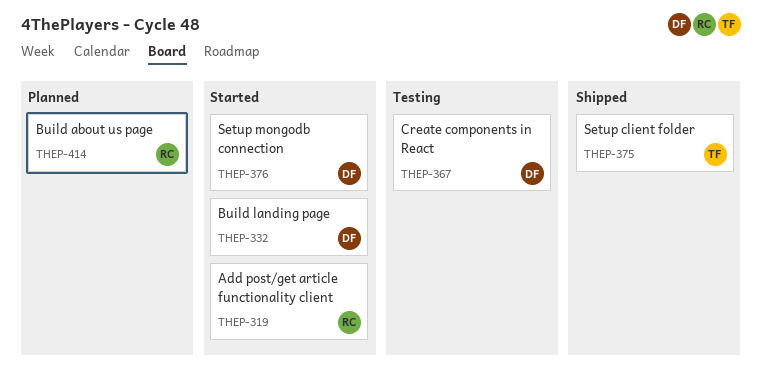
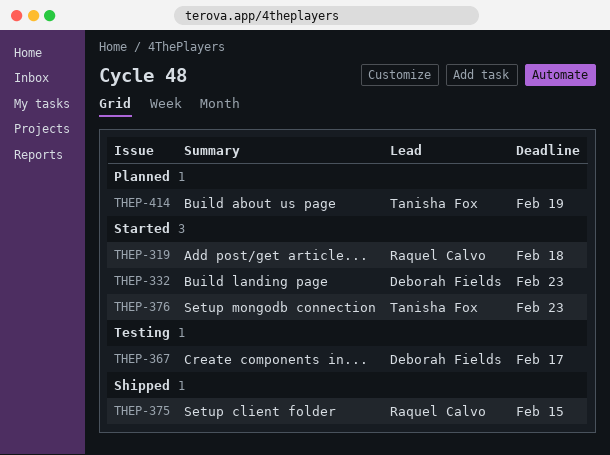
THEP-375, owner: Tanisha Fox -> Raquel Calvo
THEP-376, owner: Deborah Fields -> Tanisha Fox
THEP-414, owner: Raquel Calvo -> Tanisha Fox

